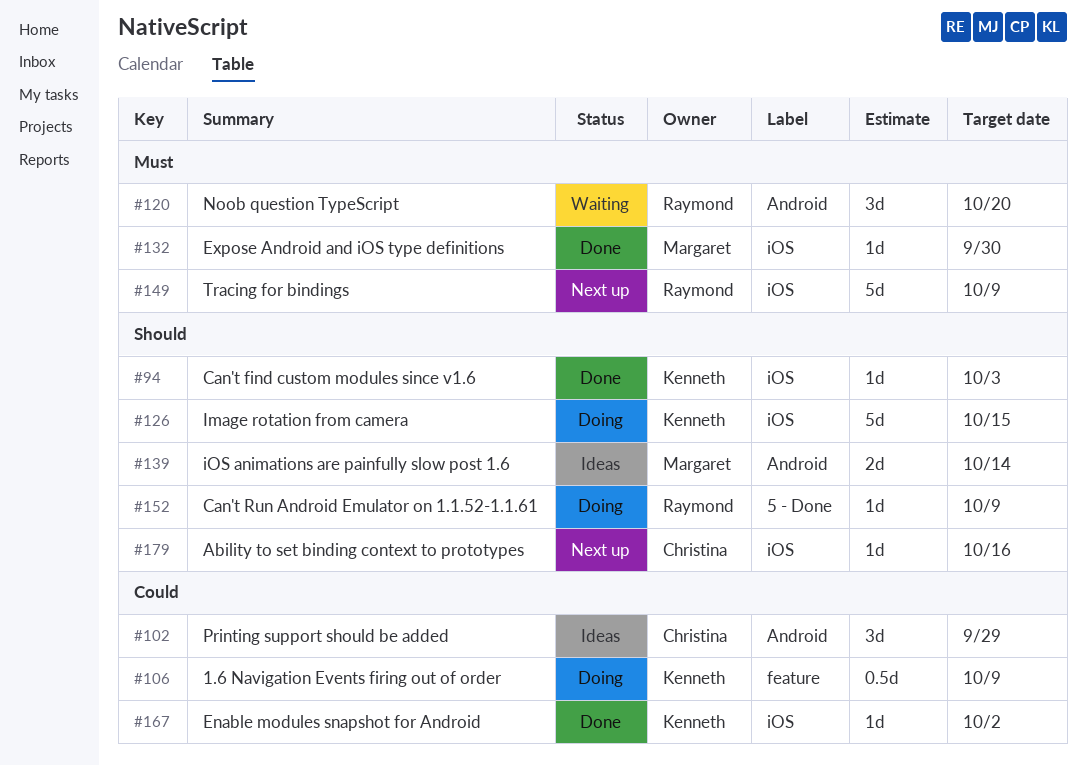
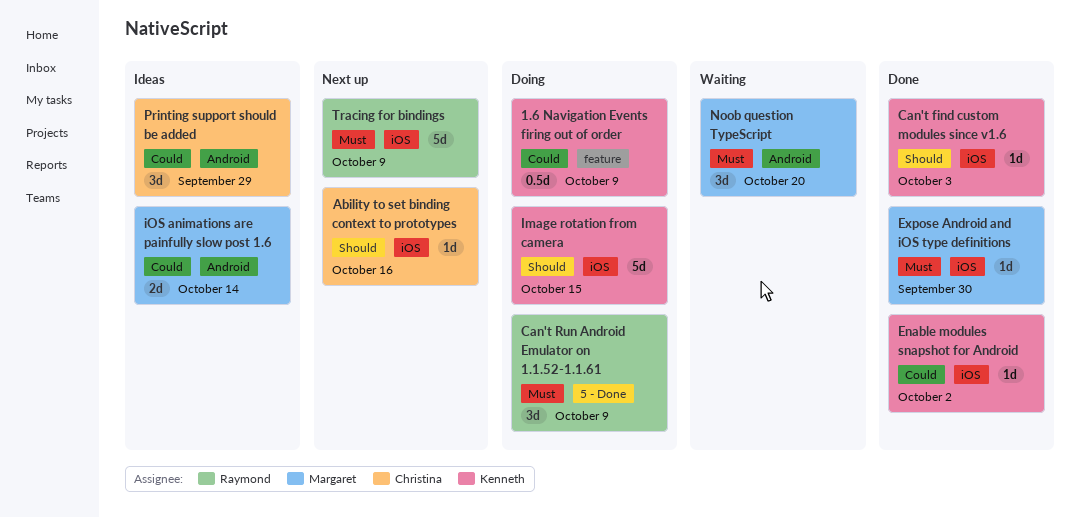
Can't Run Android Emulator on 1.1.52-1.1.61, priority: Should -> Must
Can't Run Android Emulator on 1.1.52-1.1.61, estimate: 1d -> 3d
iOS animations are painfully slow post 1.6, priority: Should -> Could
Noob question TypeScript, owner: Raymond -> Margaret

